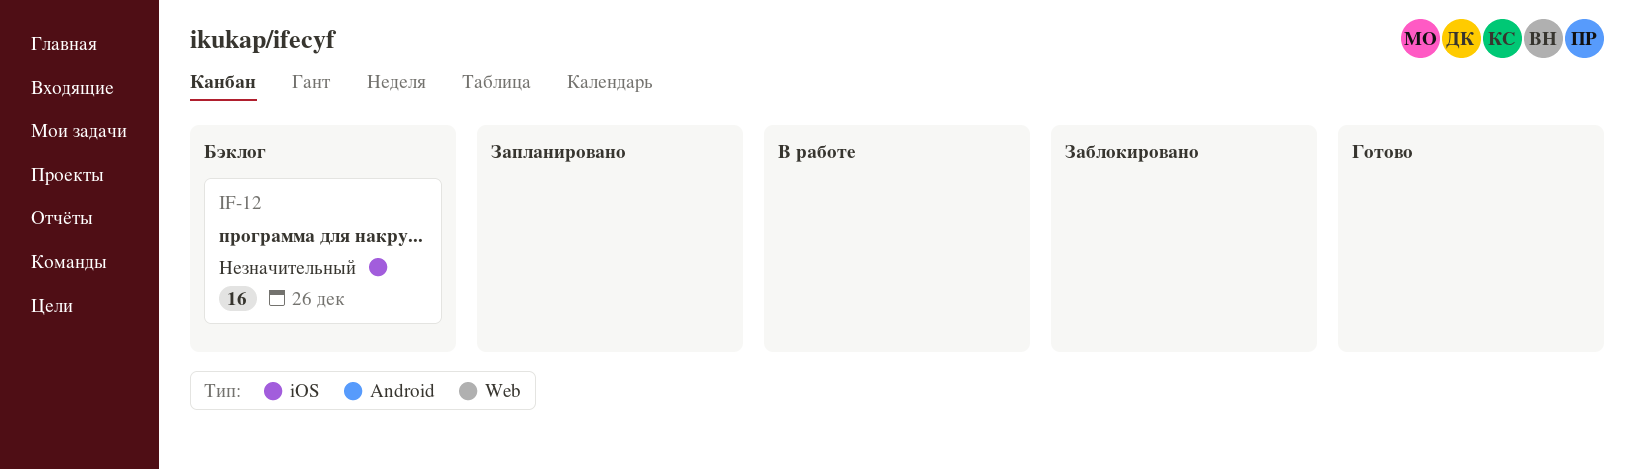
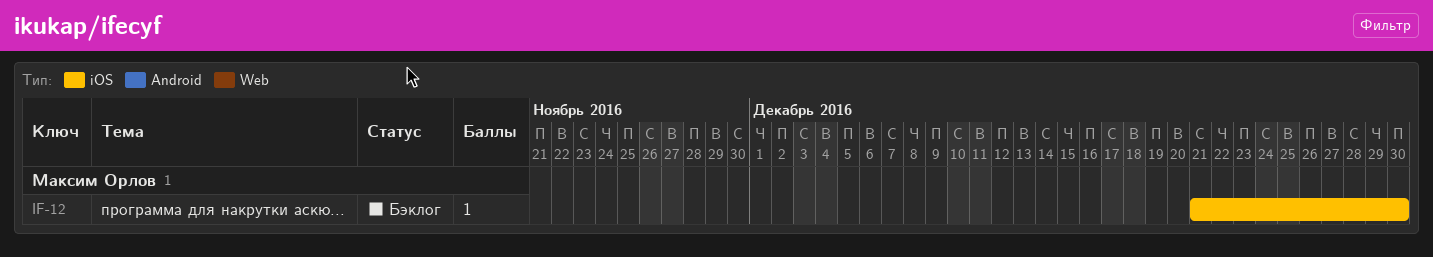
IF-12, estimate: 16 -> 1
IF-12, due: Dec 26 -> Dec 30

